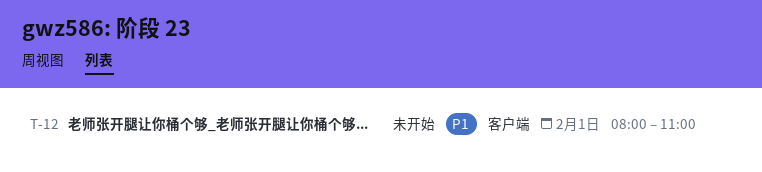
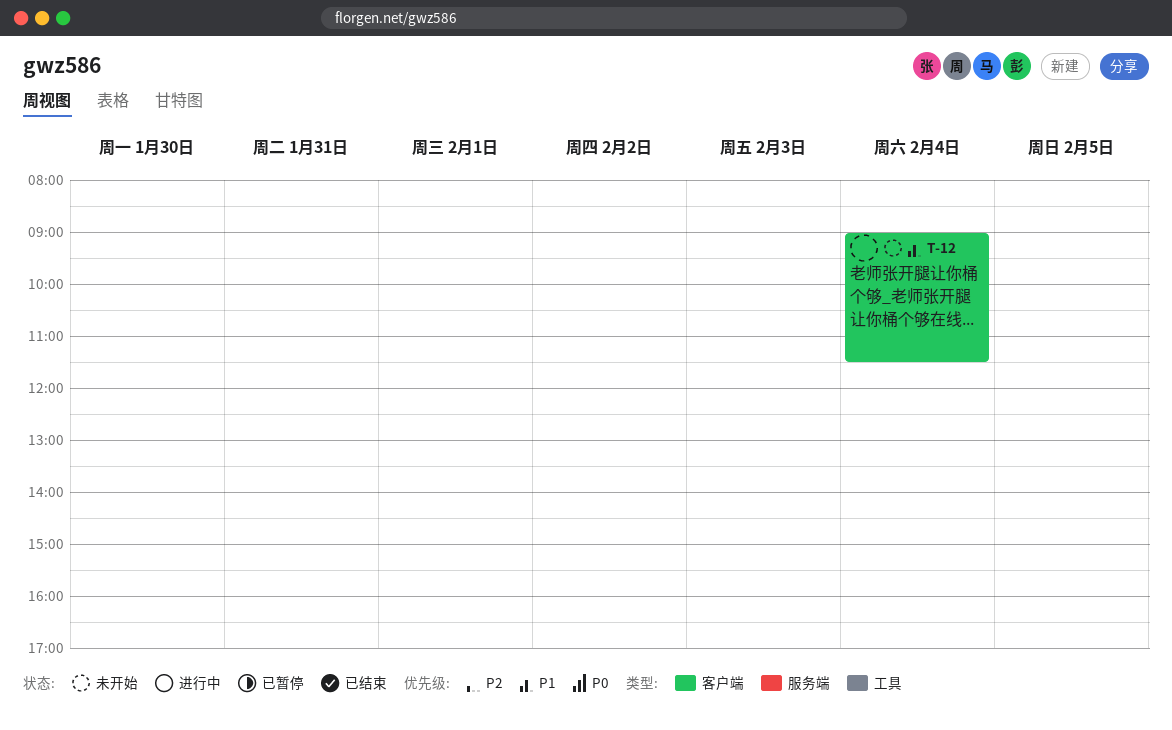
T-12, day: Feb 1 -> Feb 4
T-12, begins: 08:00 -> 09:00
T-12, ends: 11:00 -> 11:30

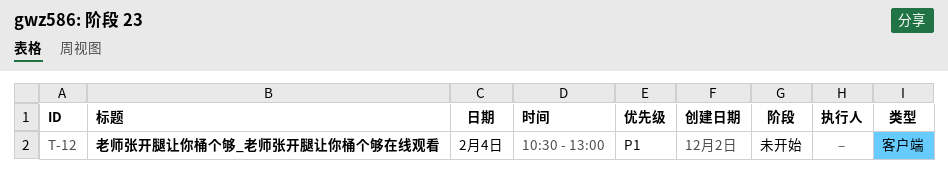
T-12, begins: 09:00 -> 10:30
T-12, ends: 11:30 -> 13:00

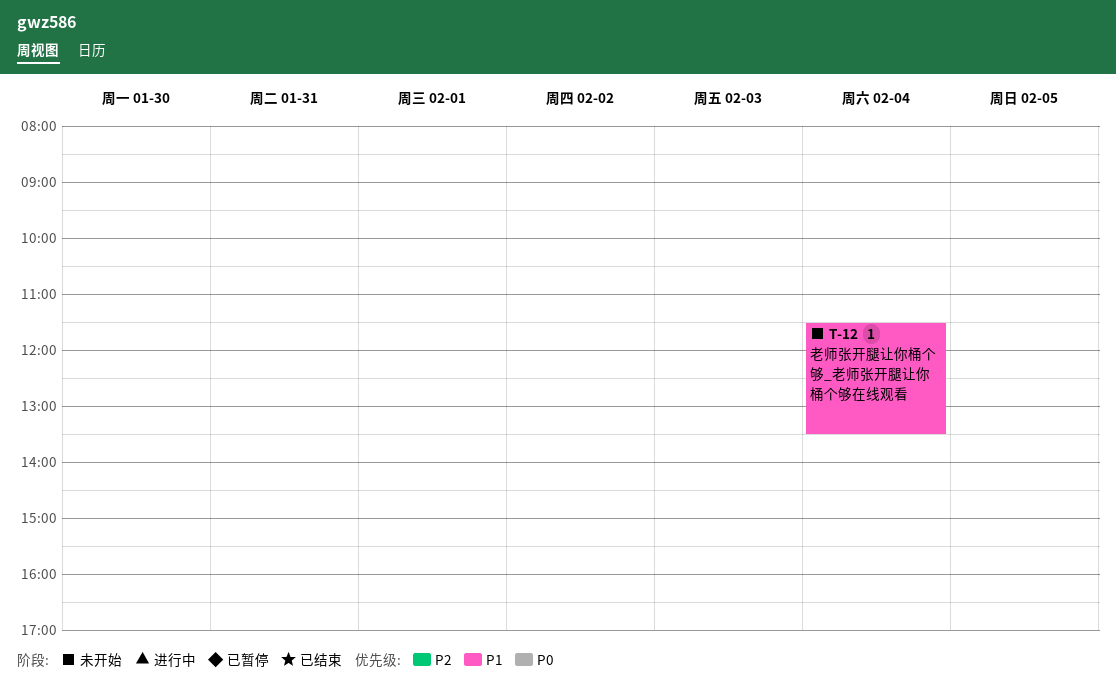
T-12, begins: 10:30 -> 11:30
T-12, ends: 13:00 -> 13:30

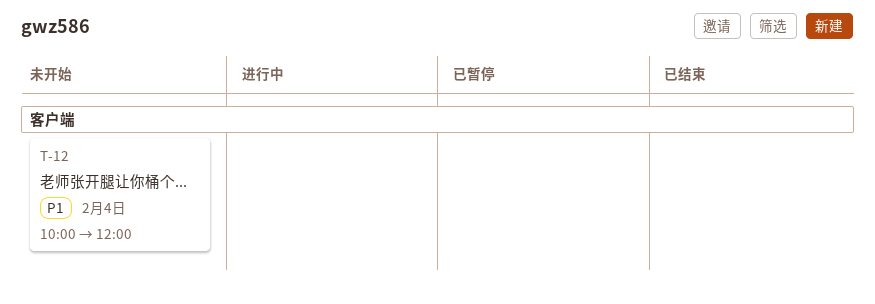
T-12, begins: 11:30 -> 10:00
T-12, ends: 13:30 -> 12:00

